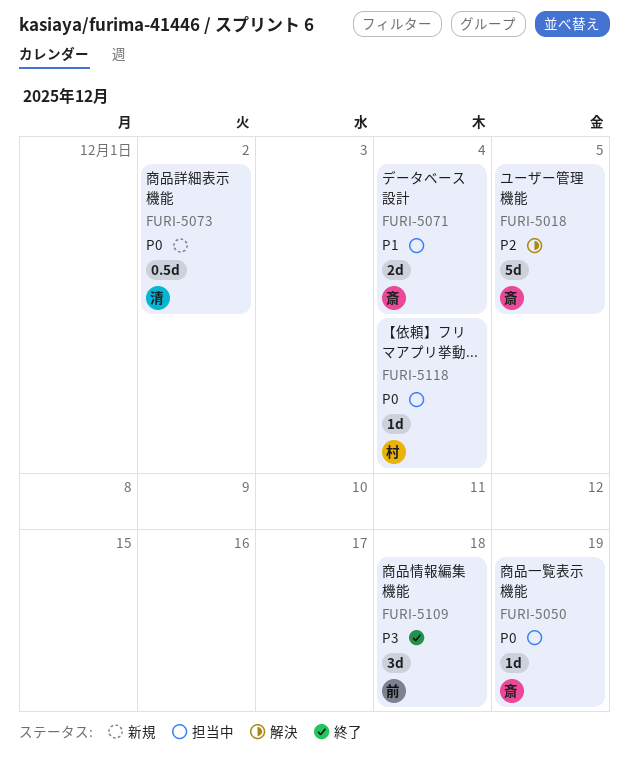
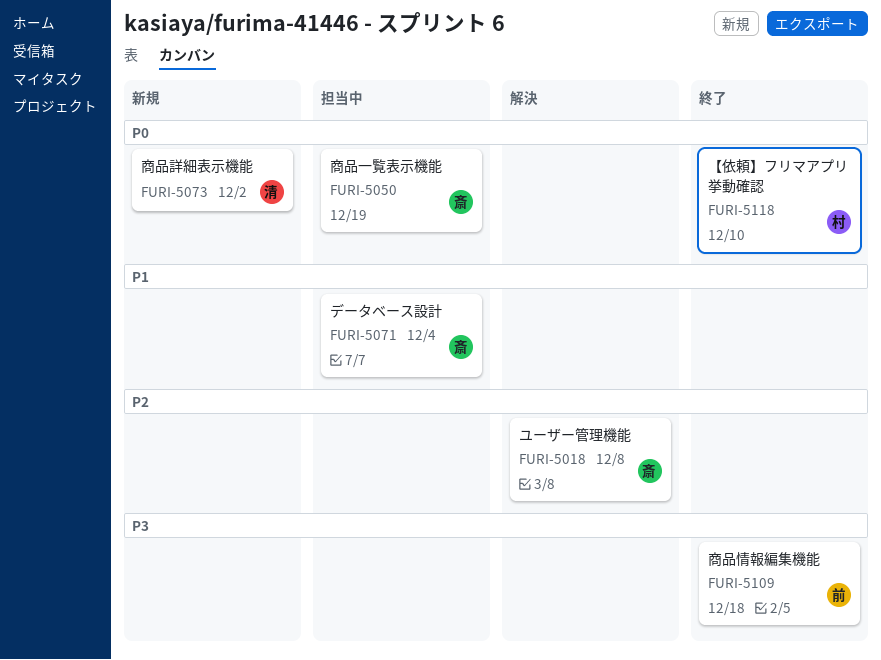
FURI-5018, due: Dec 5 -> Dec 8
FURI-5118, status: 担当中 -> 終了
FURI-5118, due: Dec 4 -> Dec 10

